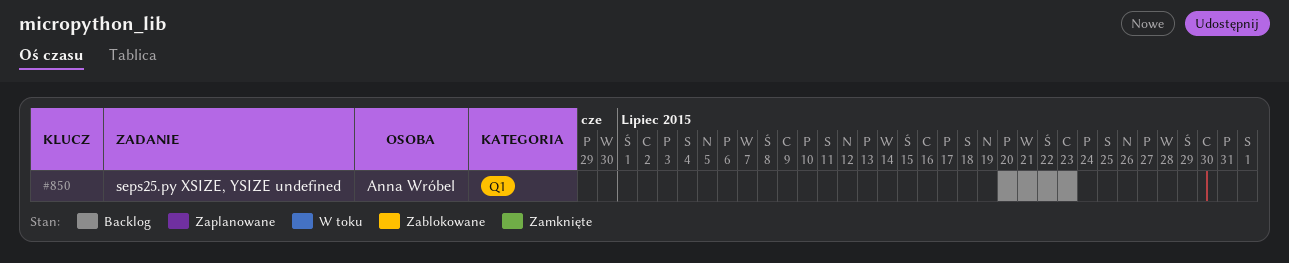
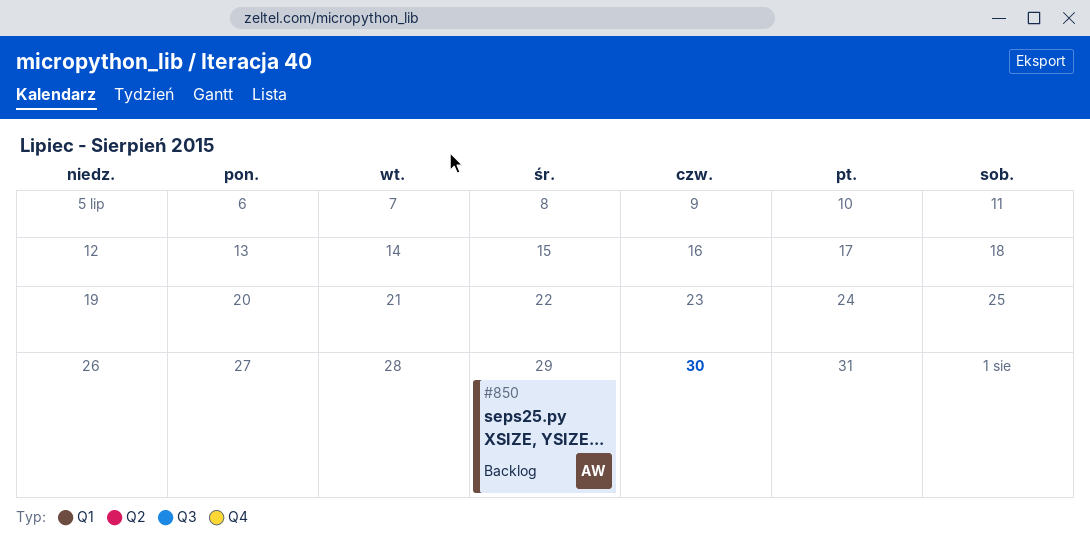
#850, due: Jul 23 -> Jul 29

